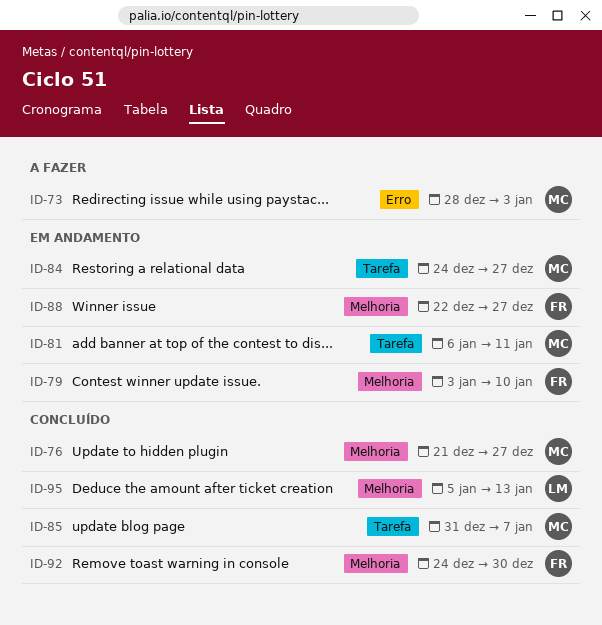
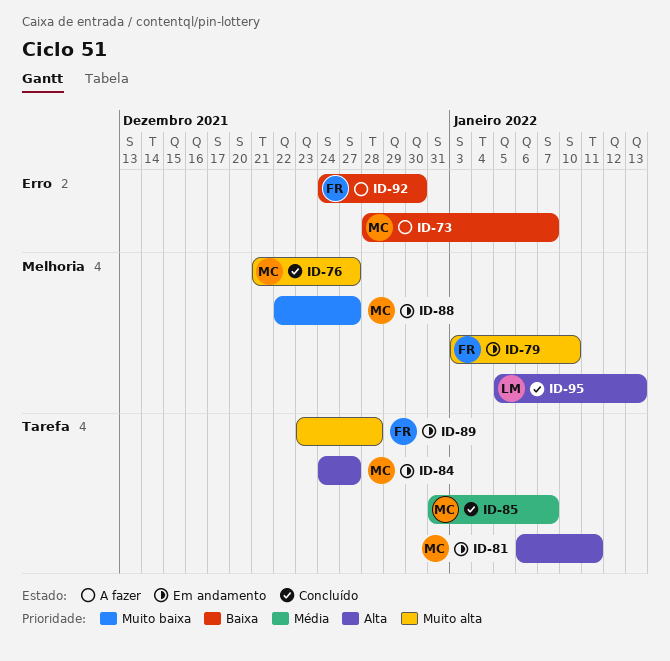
ID-73, due: Jan 3 -> Jan 7
ID-88, owner: FR -> MC
ID-89: none -> present
ID-92, status: Concluído -> A fazer
ID-92, label: Melhoria -> Erro

